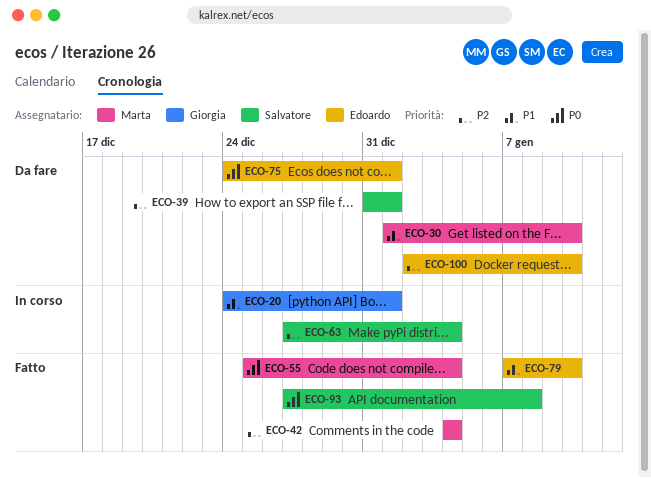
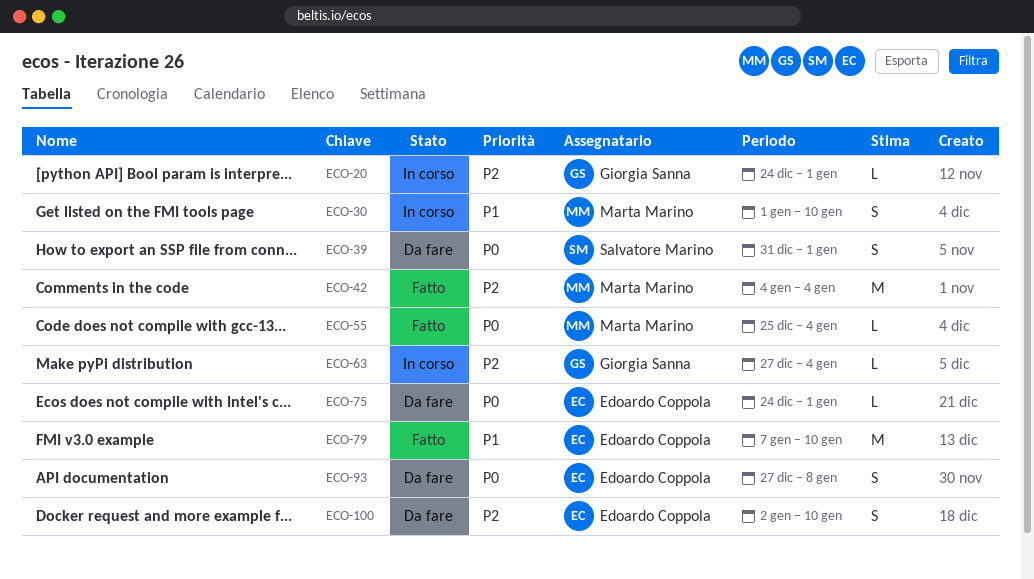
ECO-20, priority: P1 -> P2
ECO-30, status: Da fare -> In corso
ECO-39, priority: P2 -> P0
ECO-63, owner: Salvatore Marino -> Giorgia Sanna
ECO-93, status: Fatto -> Da fare
ECO-93, owner: Salvatore Marino -> Edoardo Coppola

